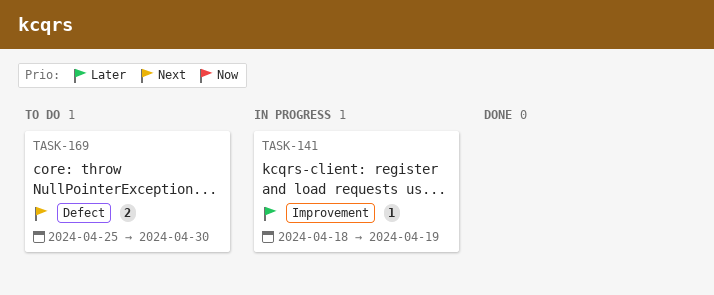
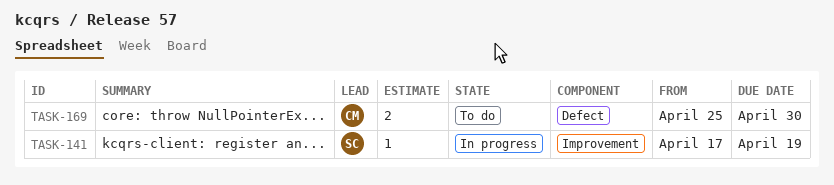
TASK-141, start: Apr 18 -> Apr 17

